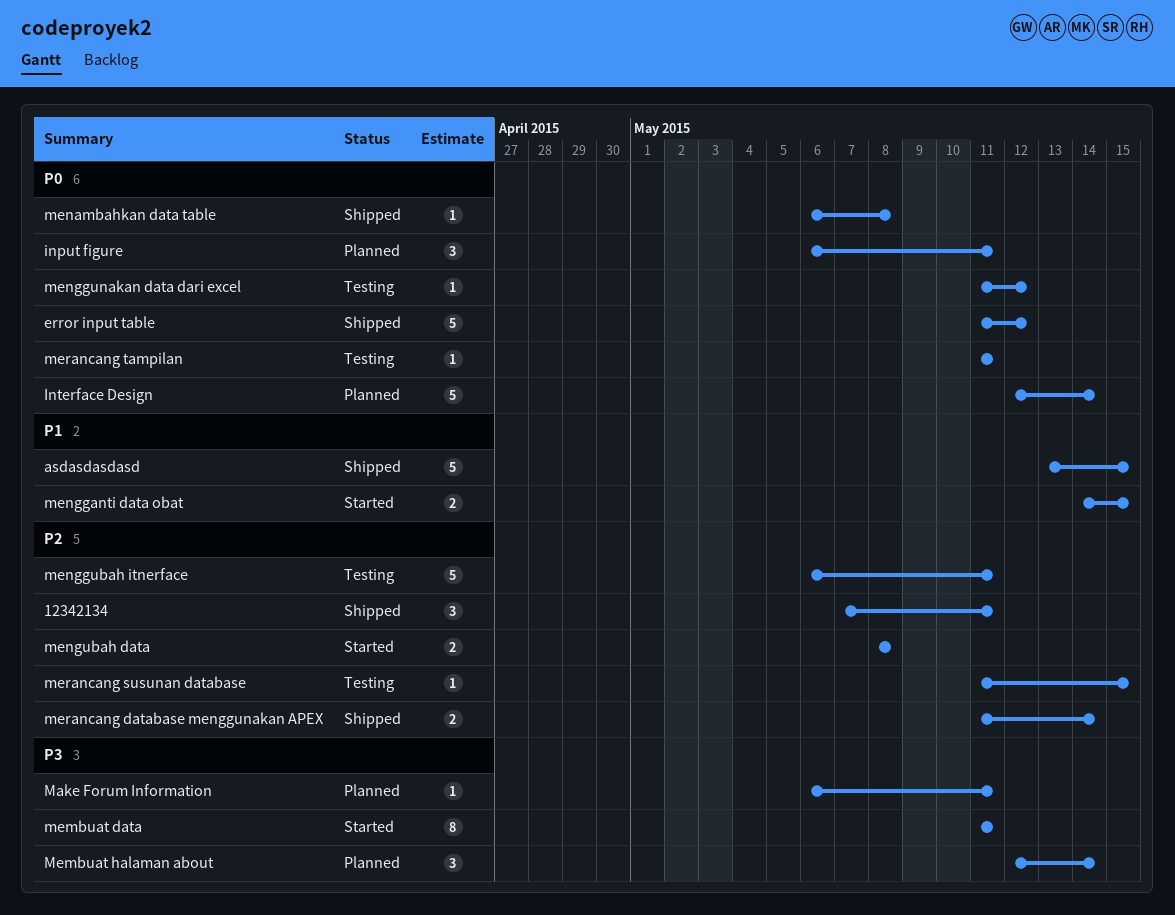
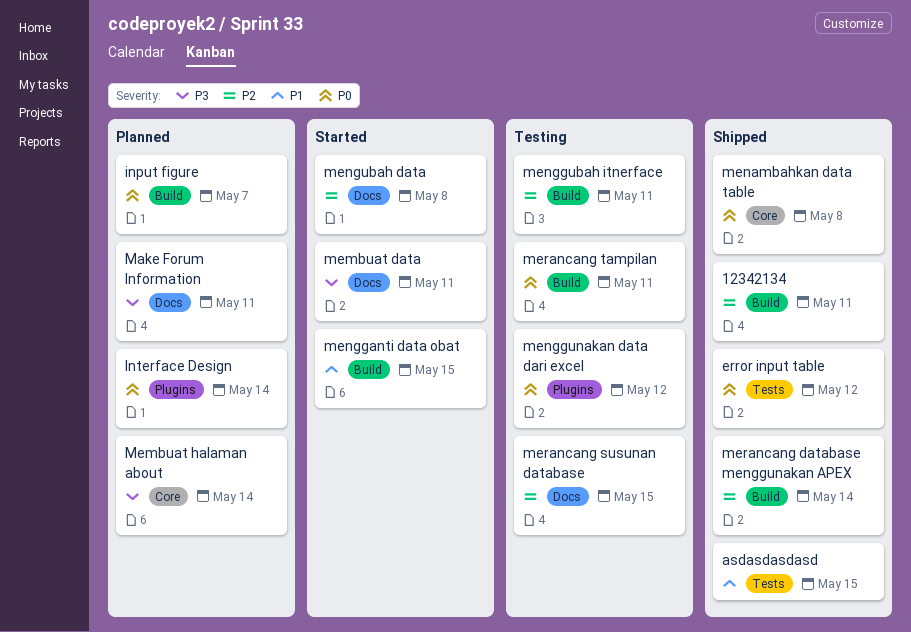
input figure, due: May 11 -> May 7

